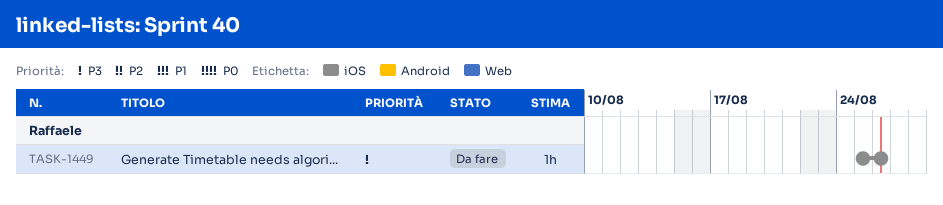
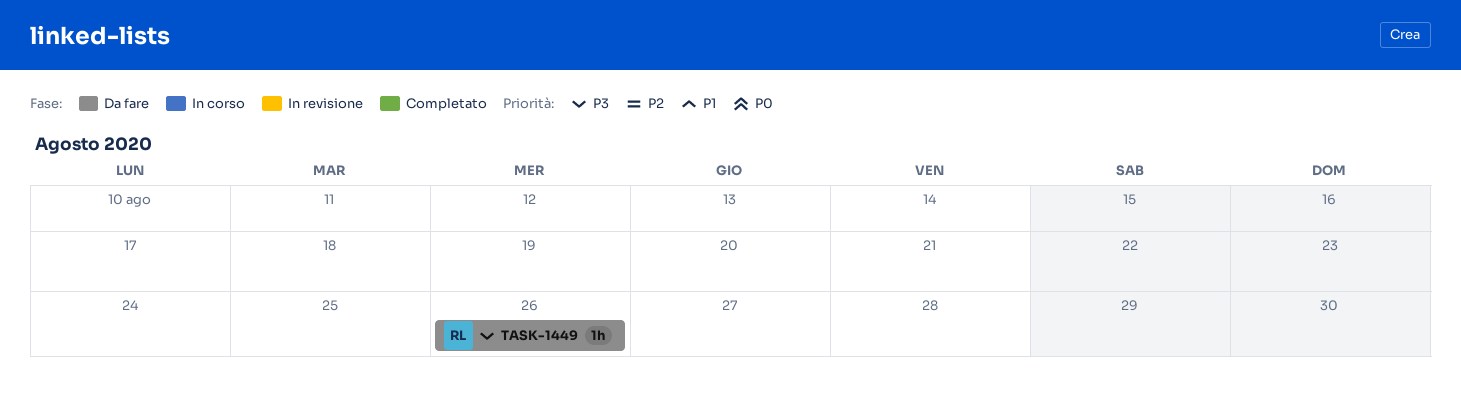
TASK-1449, start: Aug 25 -> Aug 26

